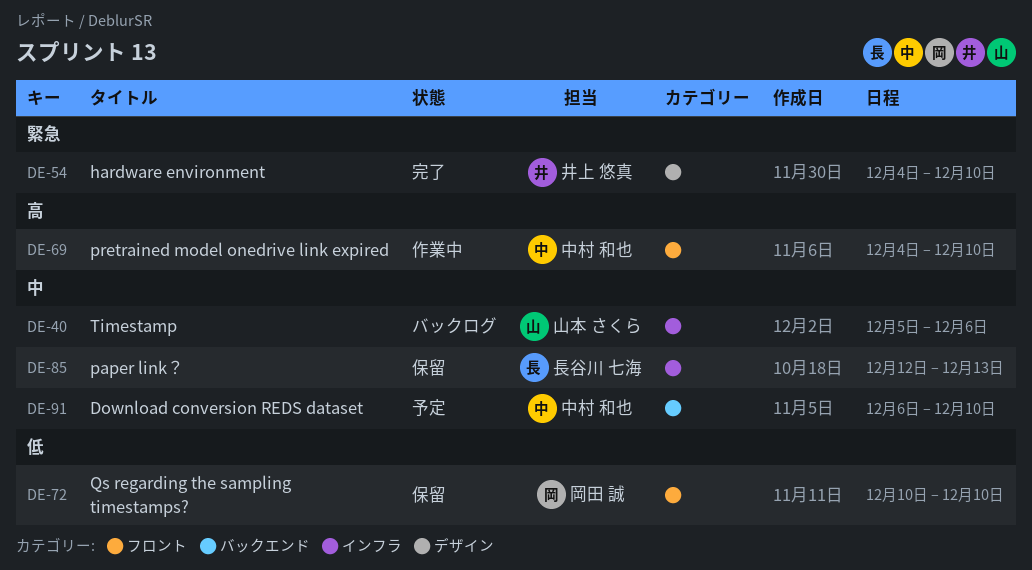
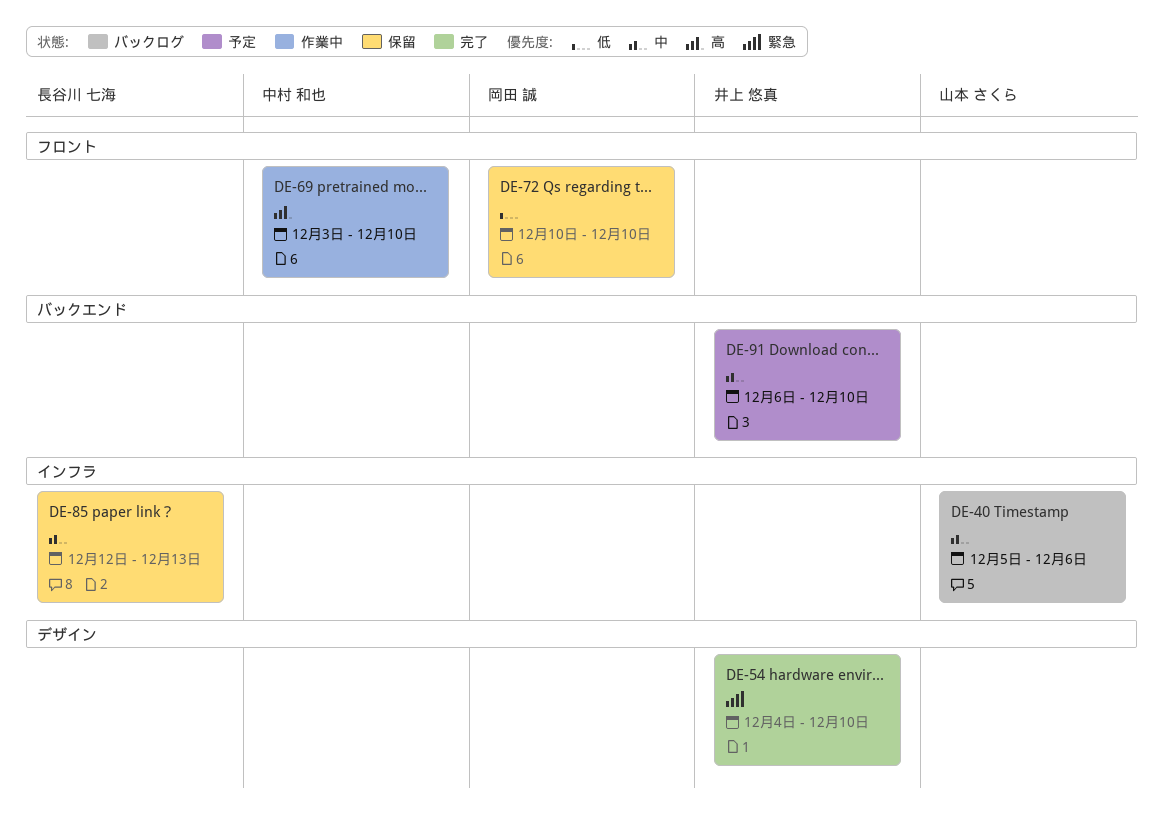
DE-69, start: Dec 4 -> Dec 3
DE-91, owner: 中村 和也 -> 井上 悠真

